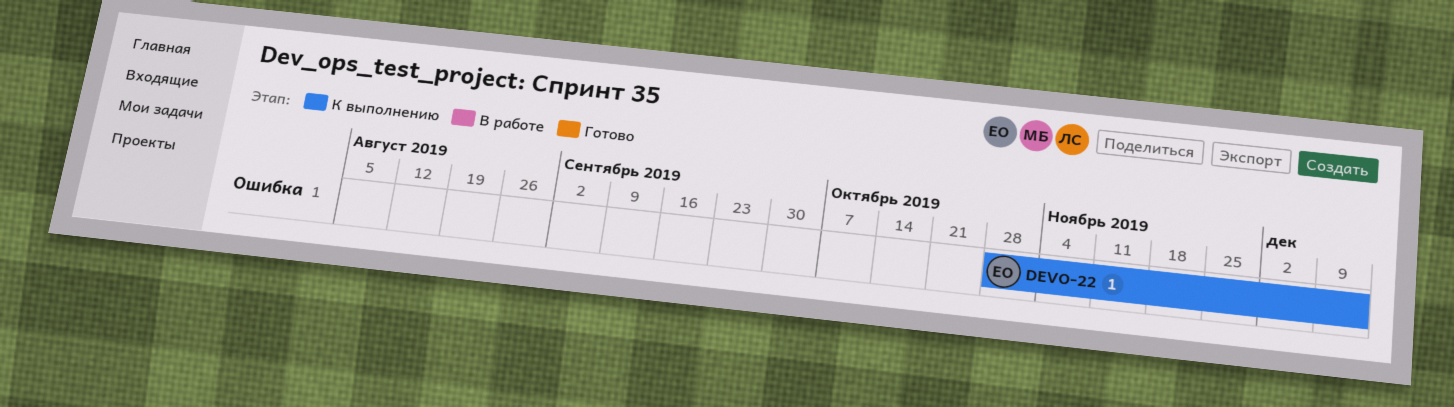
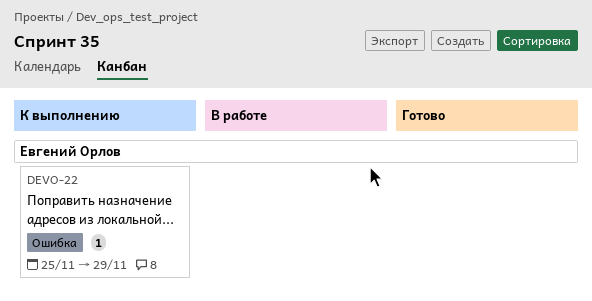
DEVO-22, start: Oct 28 -> Nov 25
DEVO-22, due: Dec 13 -> Nov 29

